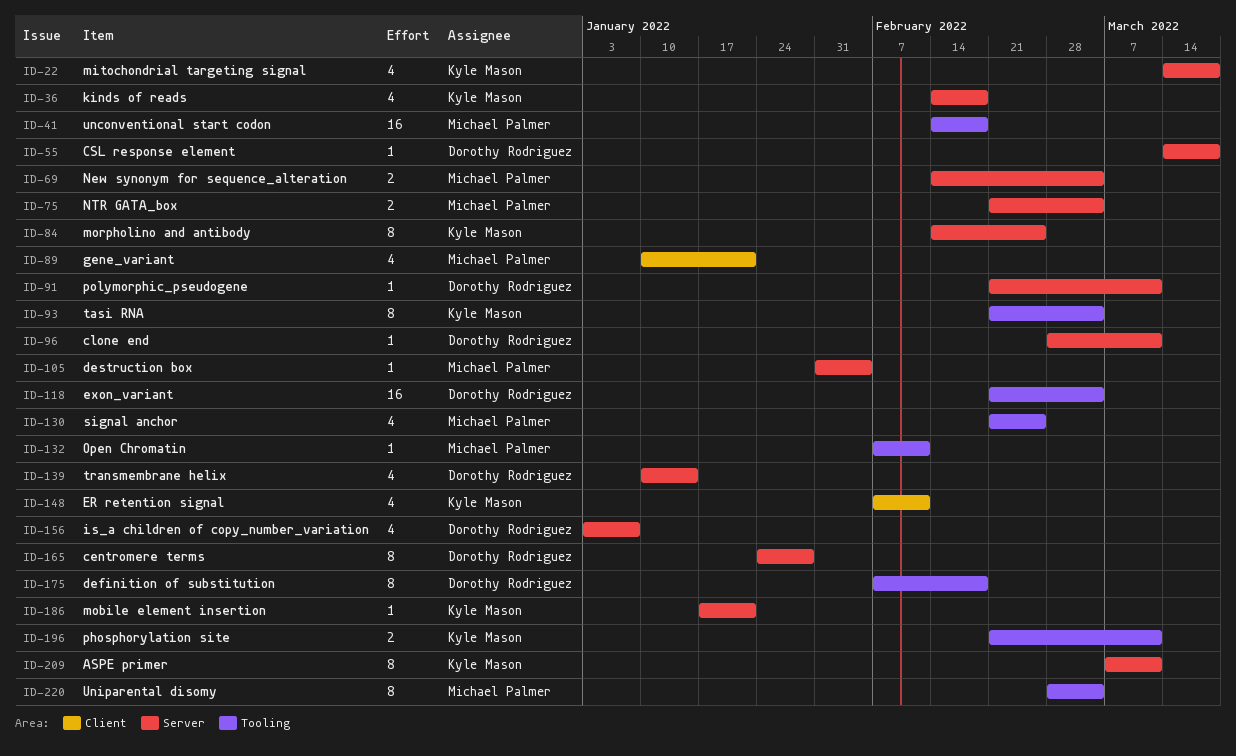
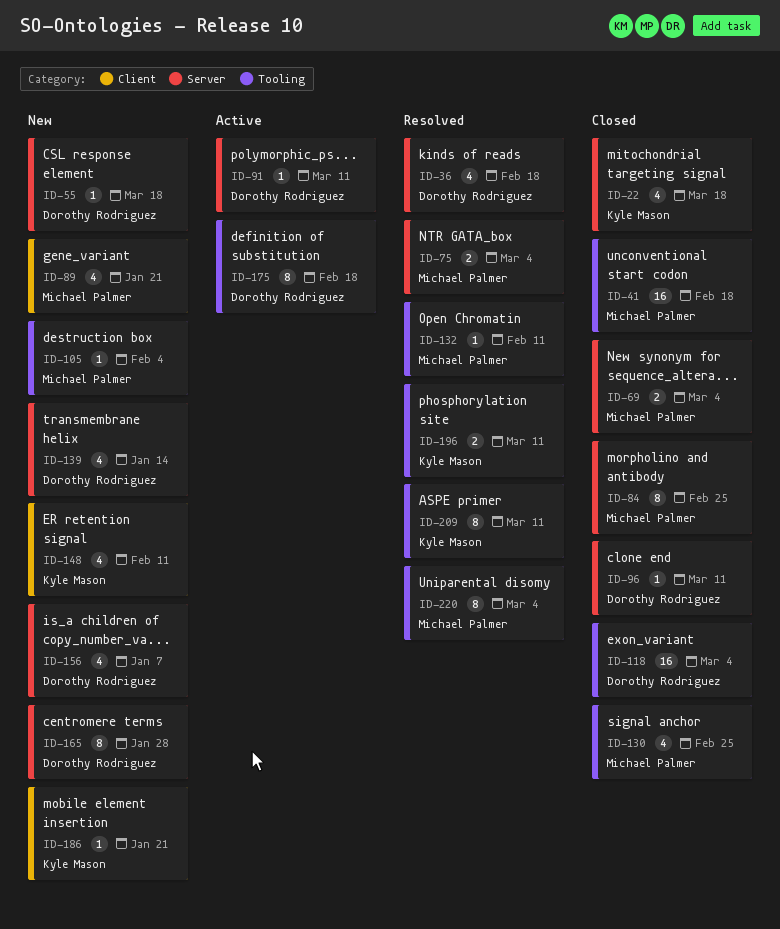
ID-36, owner: Kyle Mason -> Dorothy Rodriguez
ID-84, owner: Kyle Mason -> Michael Palmer
ID-93: present -> none
ID-105, label: Server -> Tooling
ID-186, label: Server -> Client
ID-209, label: Server -> Tooling

